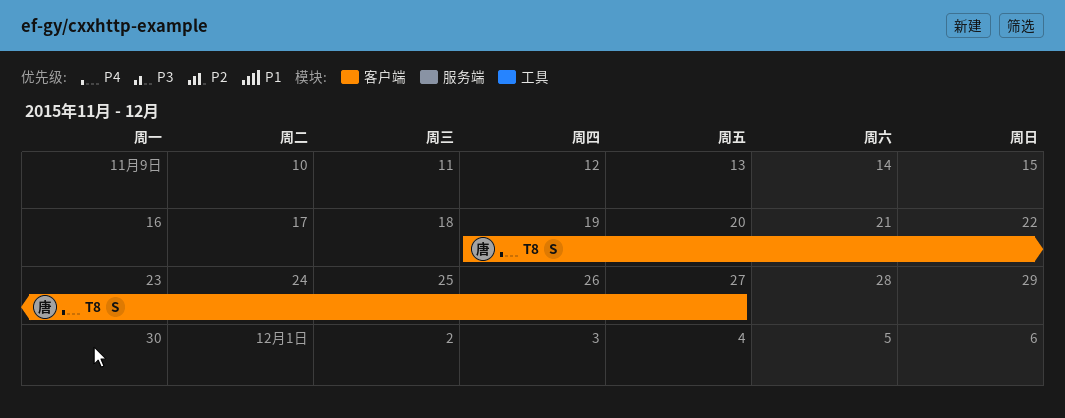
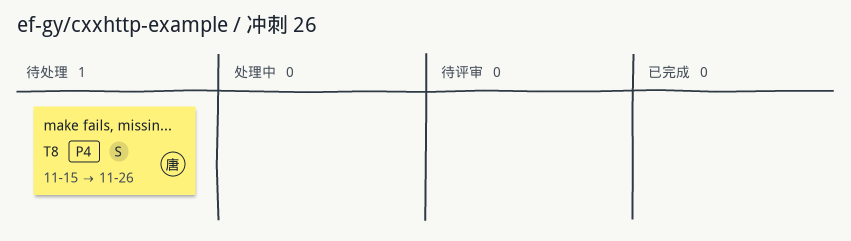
T8, start: Nov 19 -> Nov 15
T8, due: Nov 27 -> Nov 26

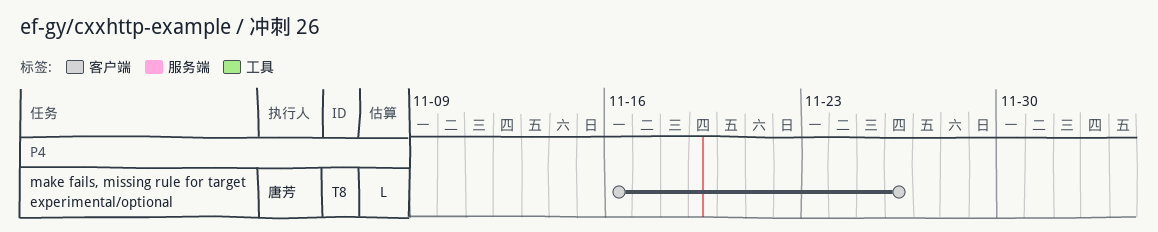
T8, estimate: S -> L
T8, start: Nov 15 -> Nov 16

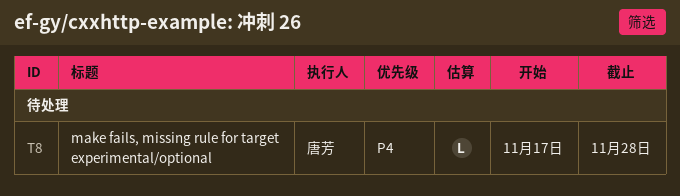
T8, start: Nov 16 -> Nov 17
T8, due: Nov 26 -> Nov 28

